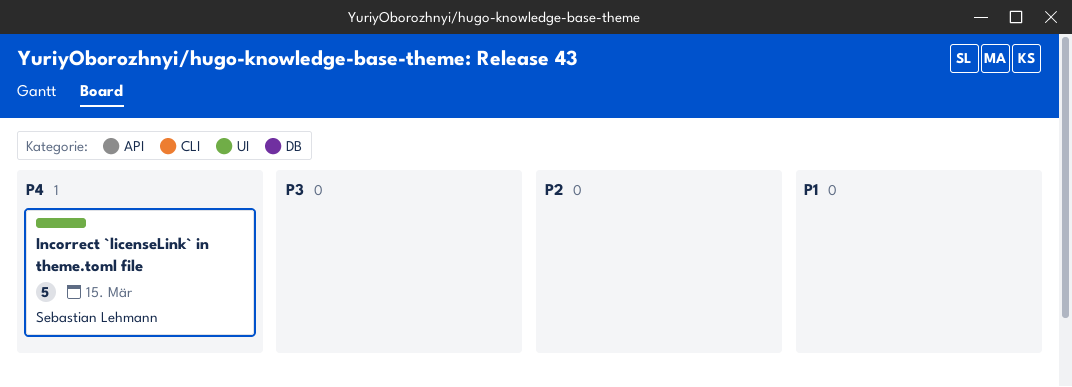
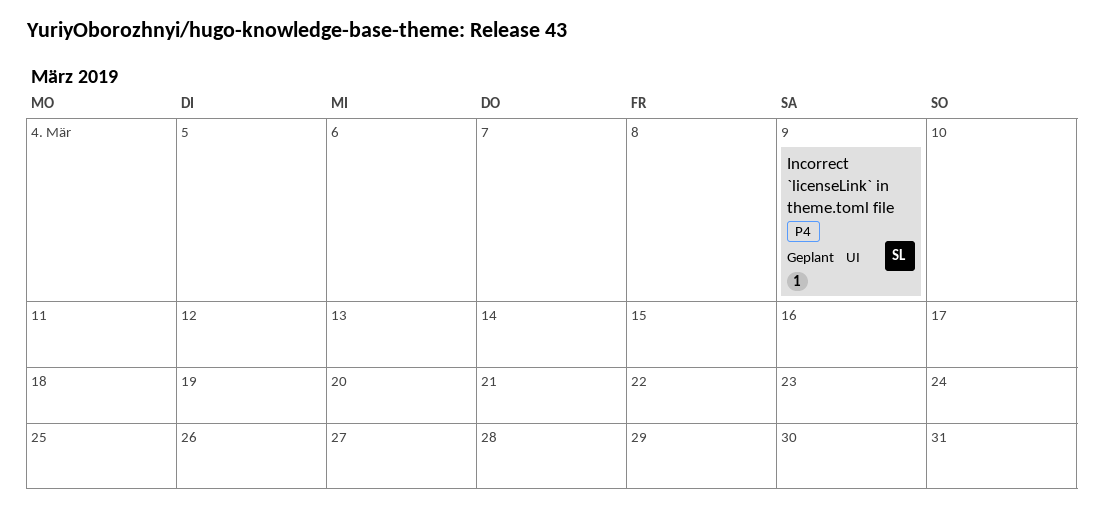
Incorrect `licenseLink` in theme.toml file, estimate: 5 -> 1
Incorrect `licenseLink` in theme.toml file, due: Mar 15 -> Mar 9

